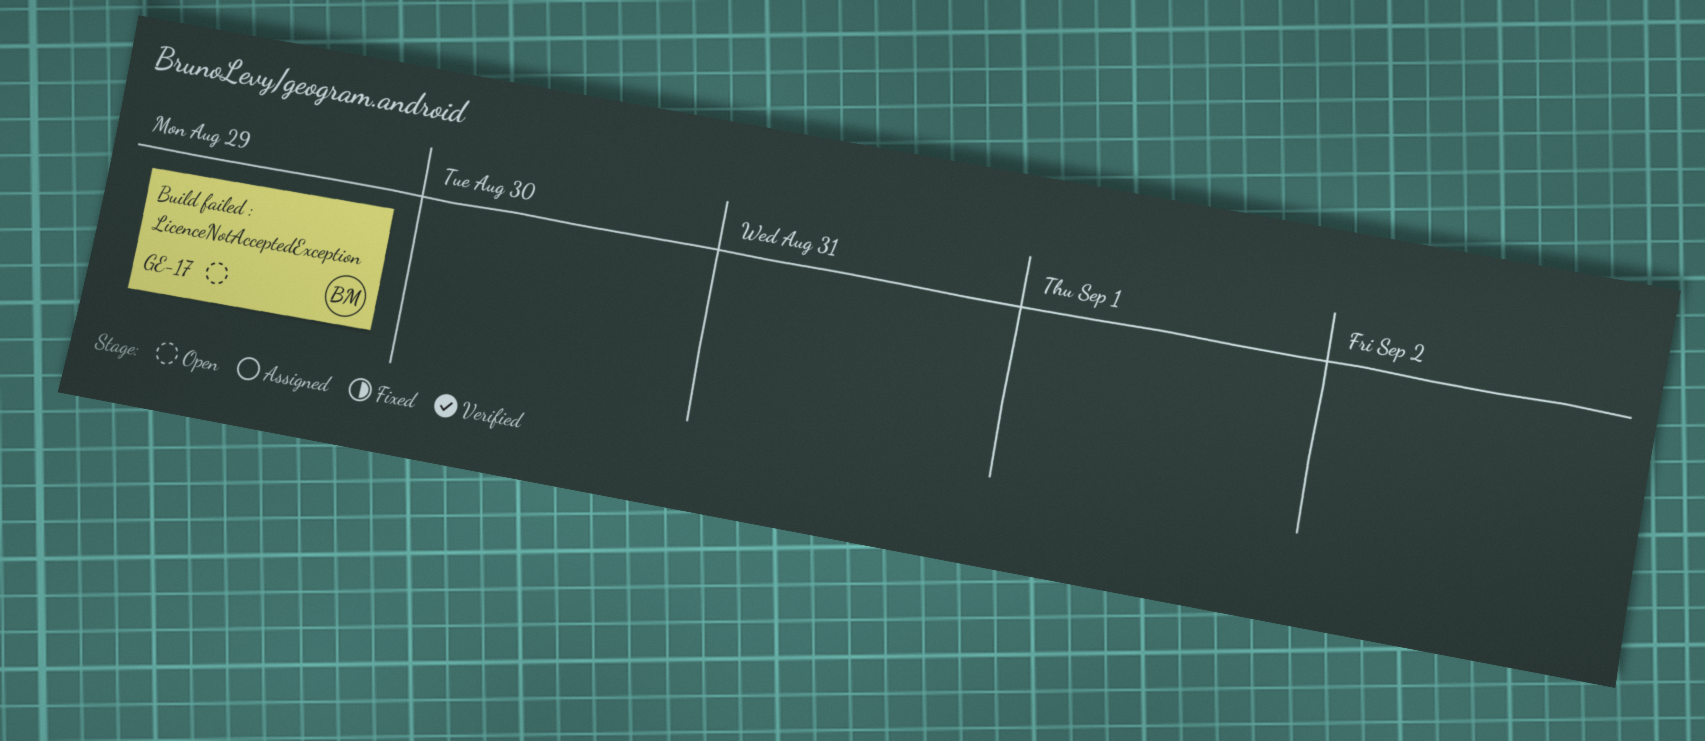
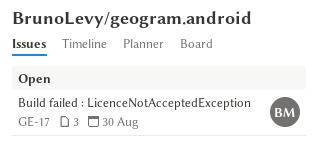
GE-17, due: Aug 29 -> Aug 30

